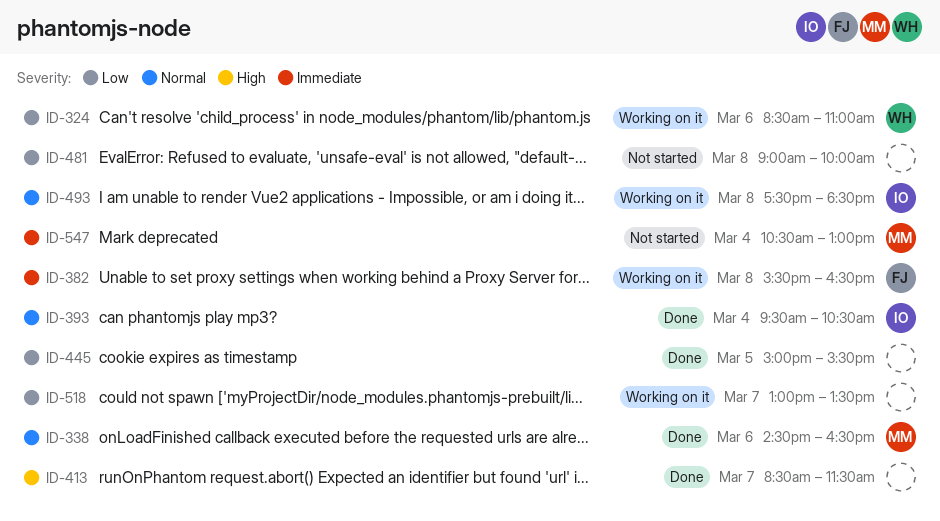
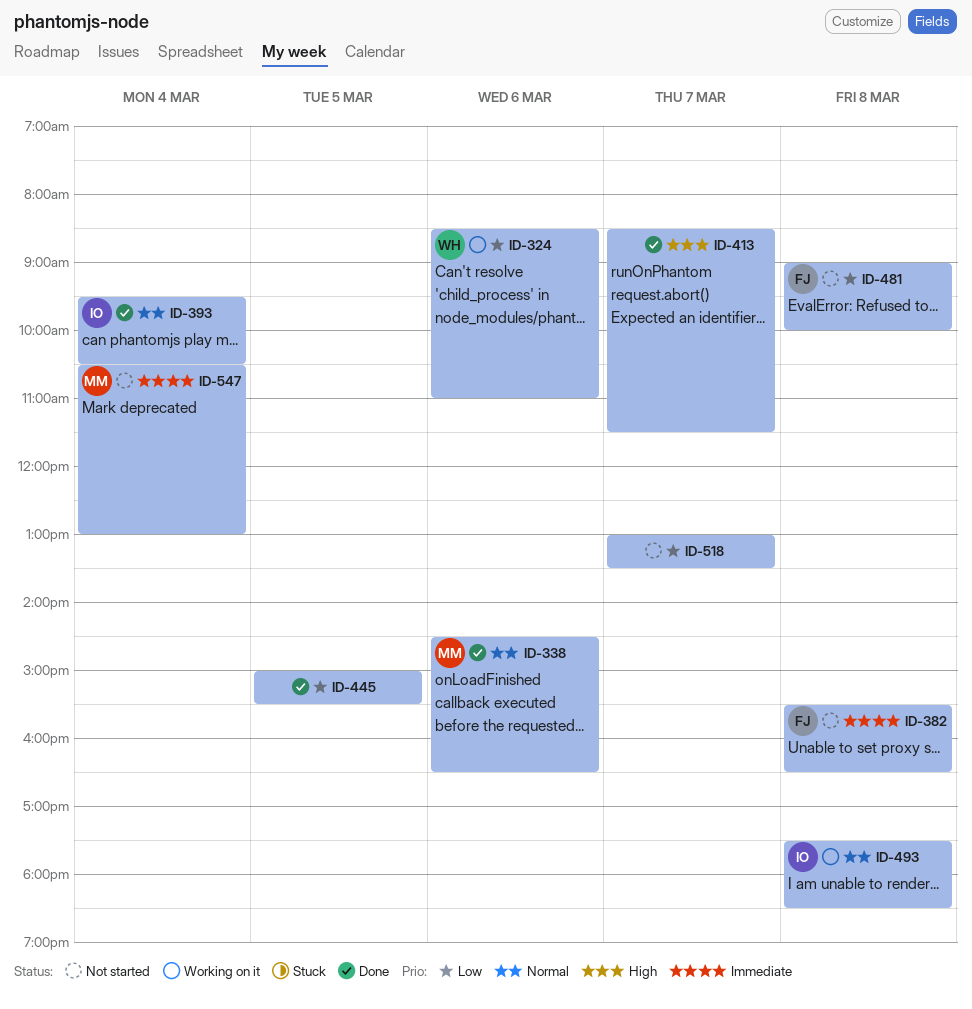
ID-382, status: Working on it -> Not started
ID-481, owner: none -> FJ
ID-518, status: Working on it -> Not started

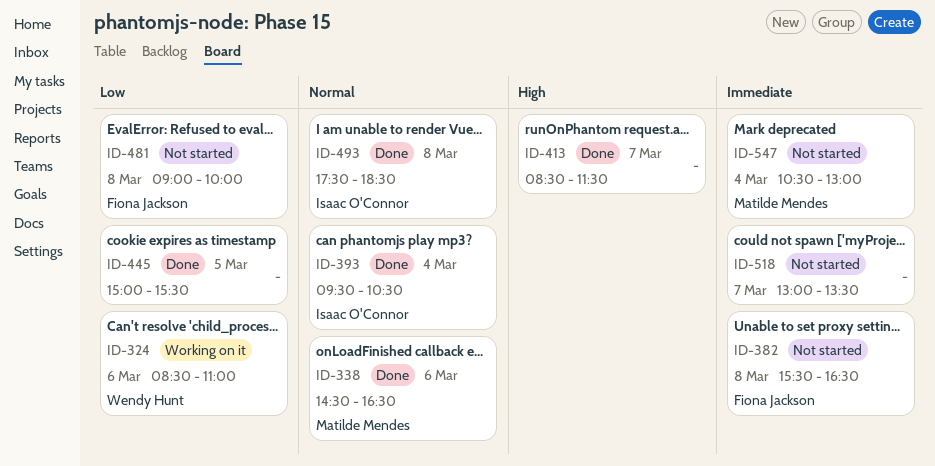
ID-493, status: Working on it -> Done
ID-518, priority: Low -> Immediate

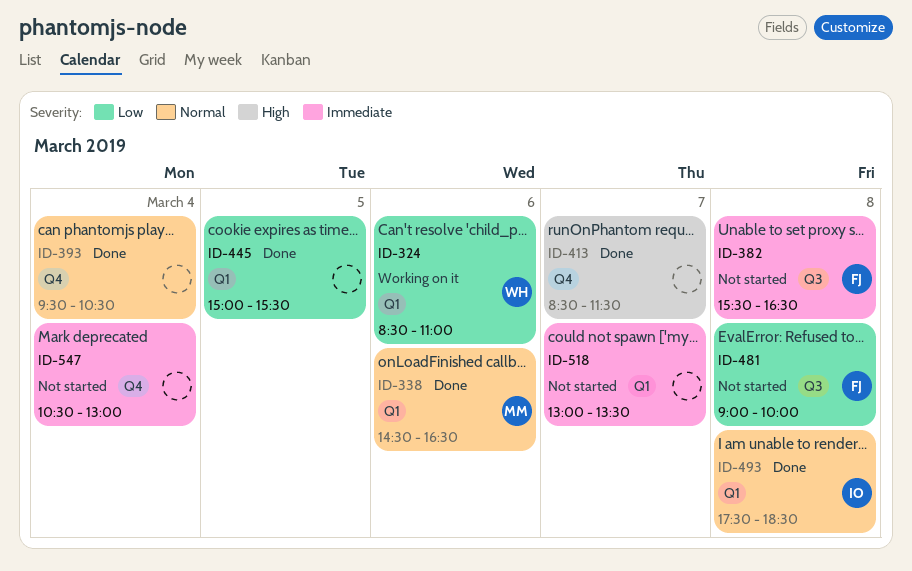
ID-393, owner: Isaac O'Connor -> none
ID-547, owner: Matilde Mendes -> none

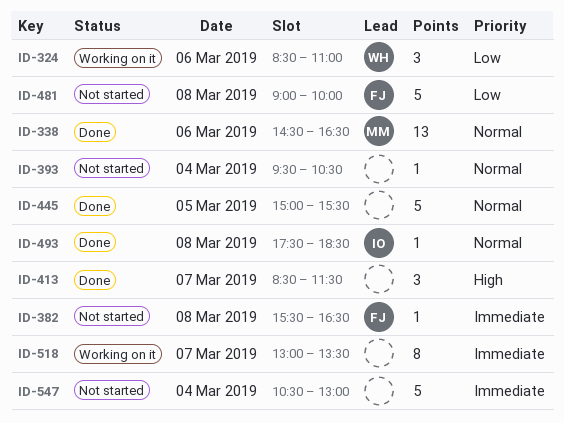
ID-393, status: Done -> Not started
ID-445, priority: Low -> Normal
ID-518, status: Not started -> Working on it

